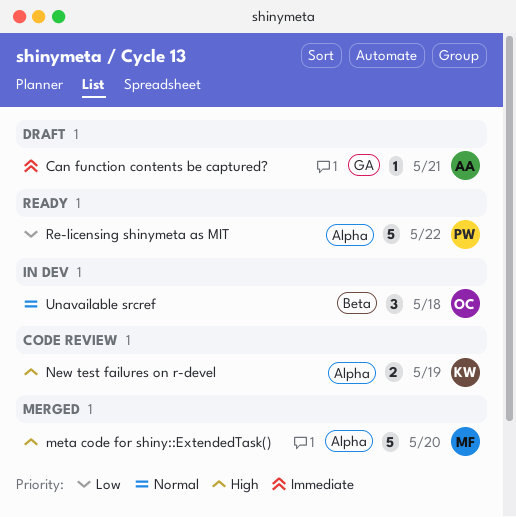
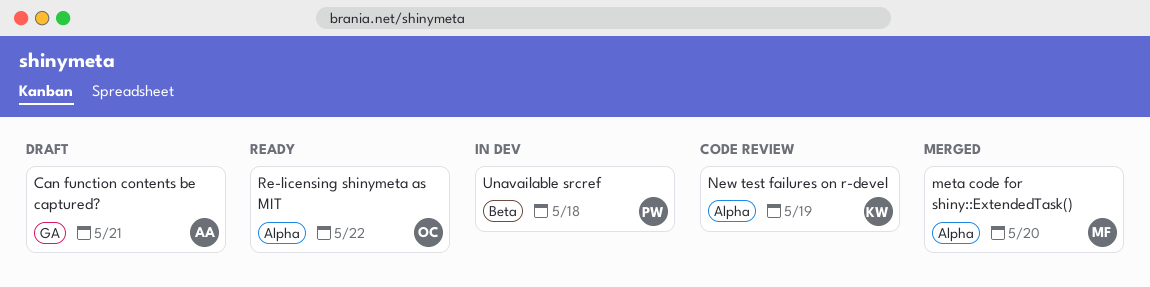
Re-licensing shinymeta as MIT, owner: PW -> OC
Unavailable srcref, owner: OC -> PW

